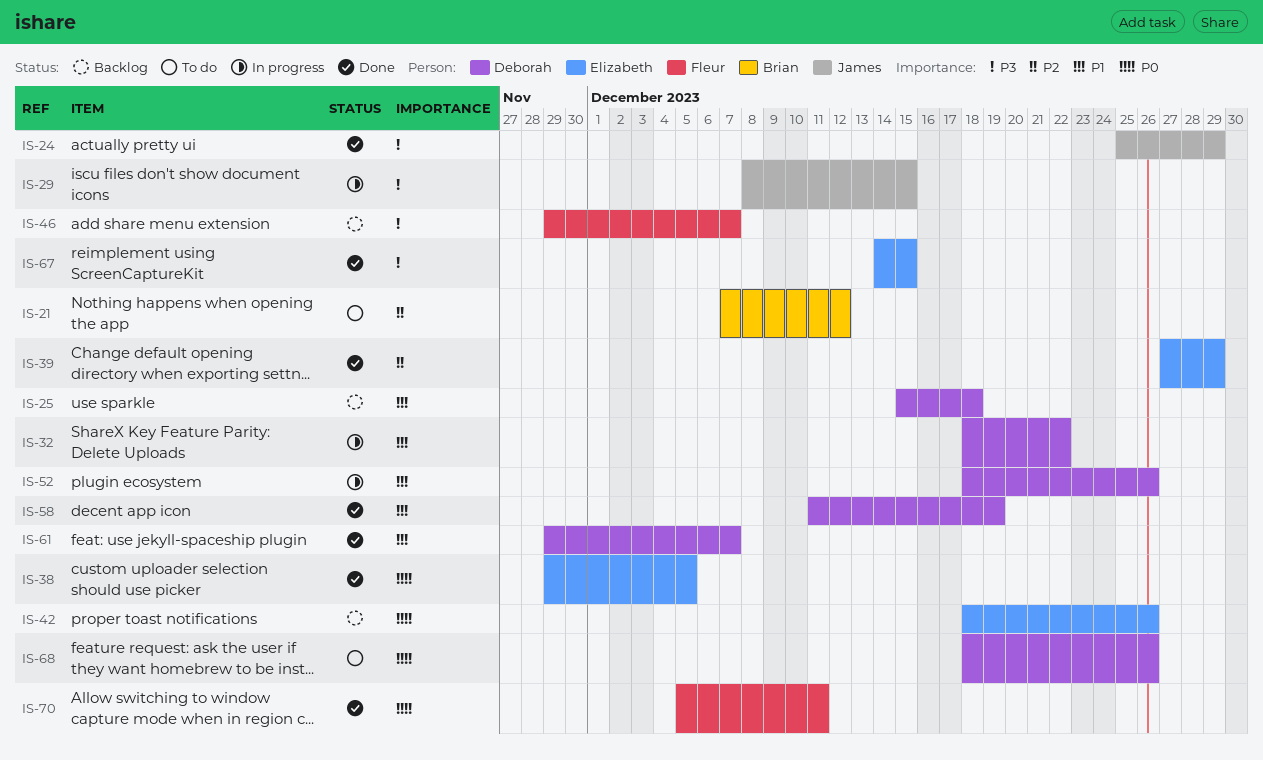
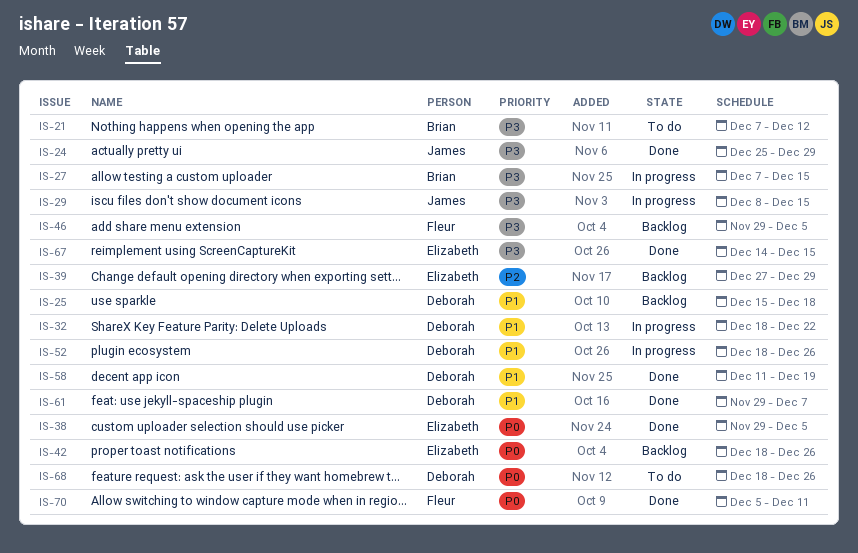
IS-21, priority: P2 -> P3
IS-27: none -> present
IS-39, status: Done -> Backlog
IS-46, due: Dec 7 -> Dec 5

